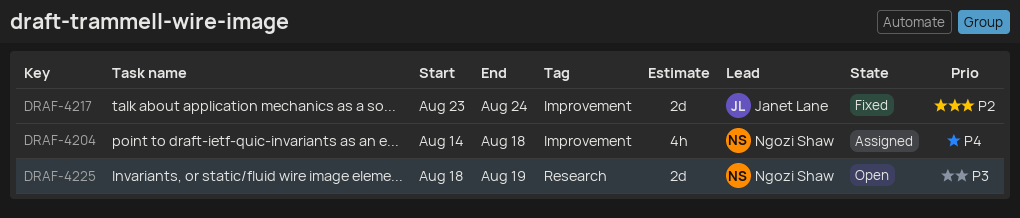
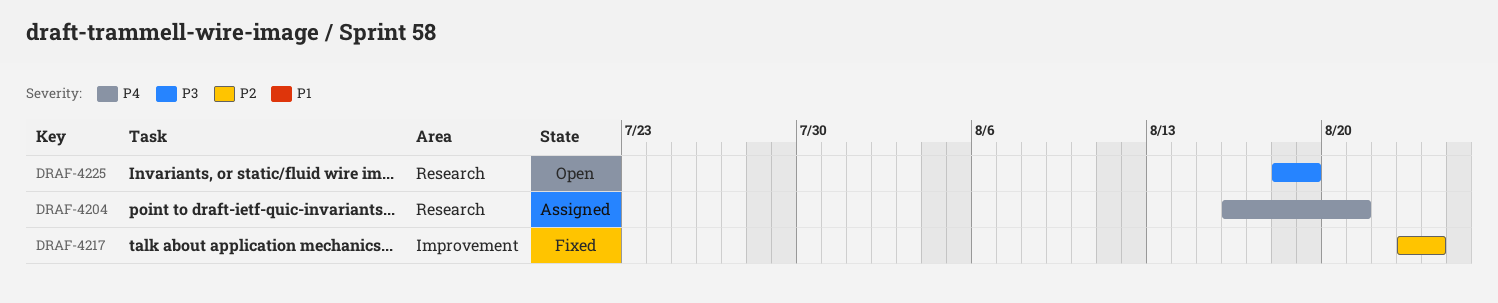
DRAF-4204, label: Improvement -> Research
DRAF-4204, start: Aug 14 -> Aug 16
DRAF-4204, due: Aug 18 -> Aug 21

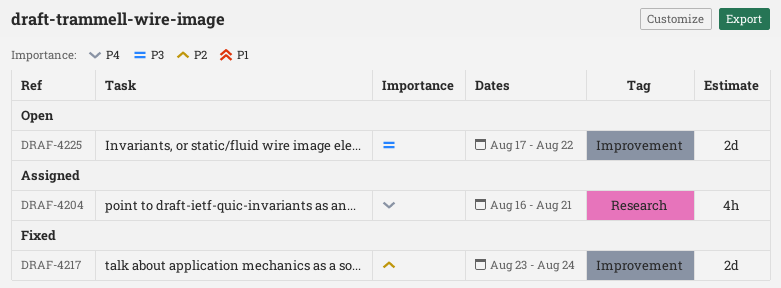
DRAF-4225, label: Research -> Improvement
DRAF-4225, start: Aug 18 -> Aug 17
DRAF-4225, due: Aug 19 -> Aug 22

